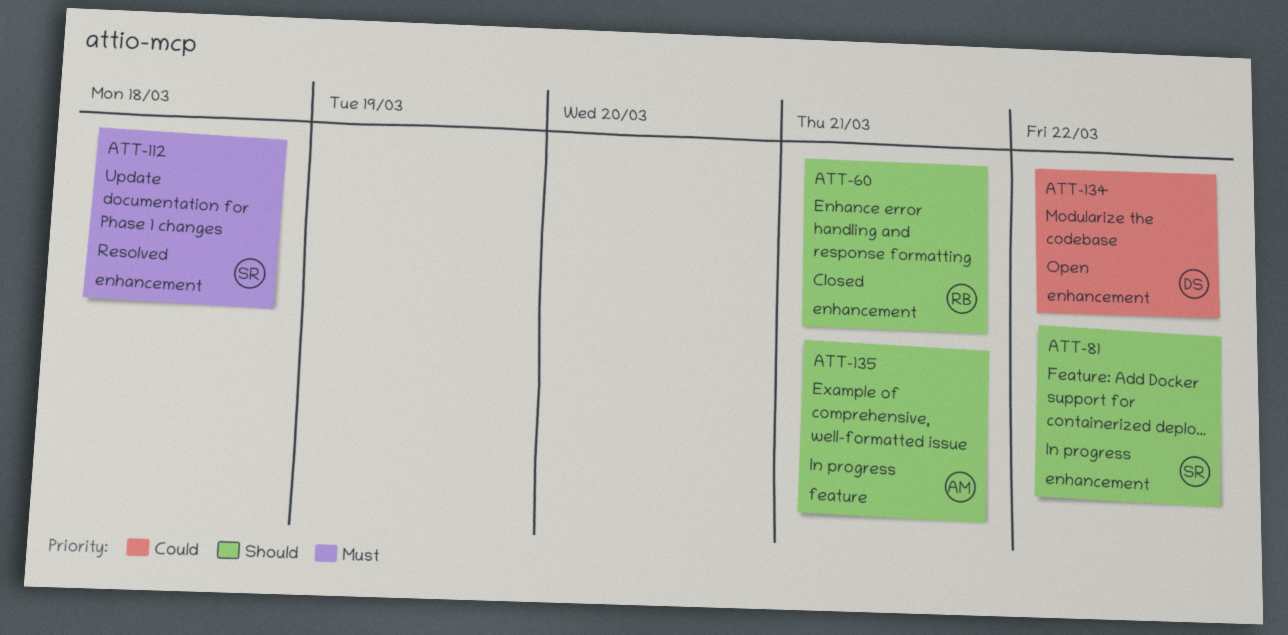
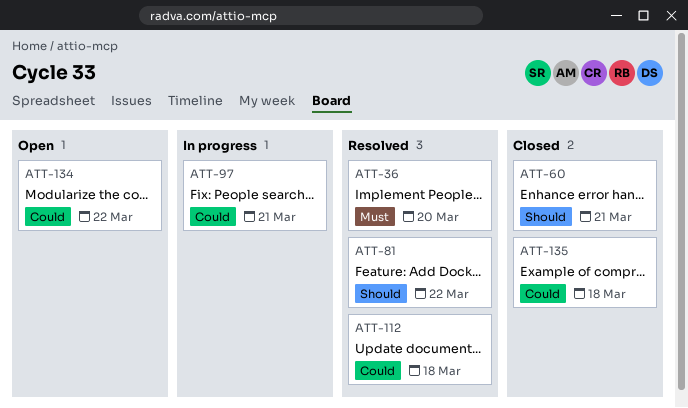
ATT-36: none -> present
ATT-81, status: In progress -> Resolved
ATT-97: none -> present
ATT-112, priority: Must -> Could
ATT-135, status: In progress -> Closed
ATT-135, priority: Should -> Could
ATT-135, due: Mar 21 -> Mar 18

